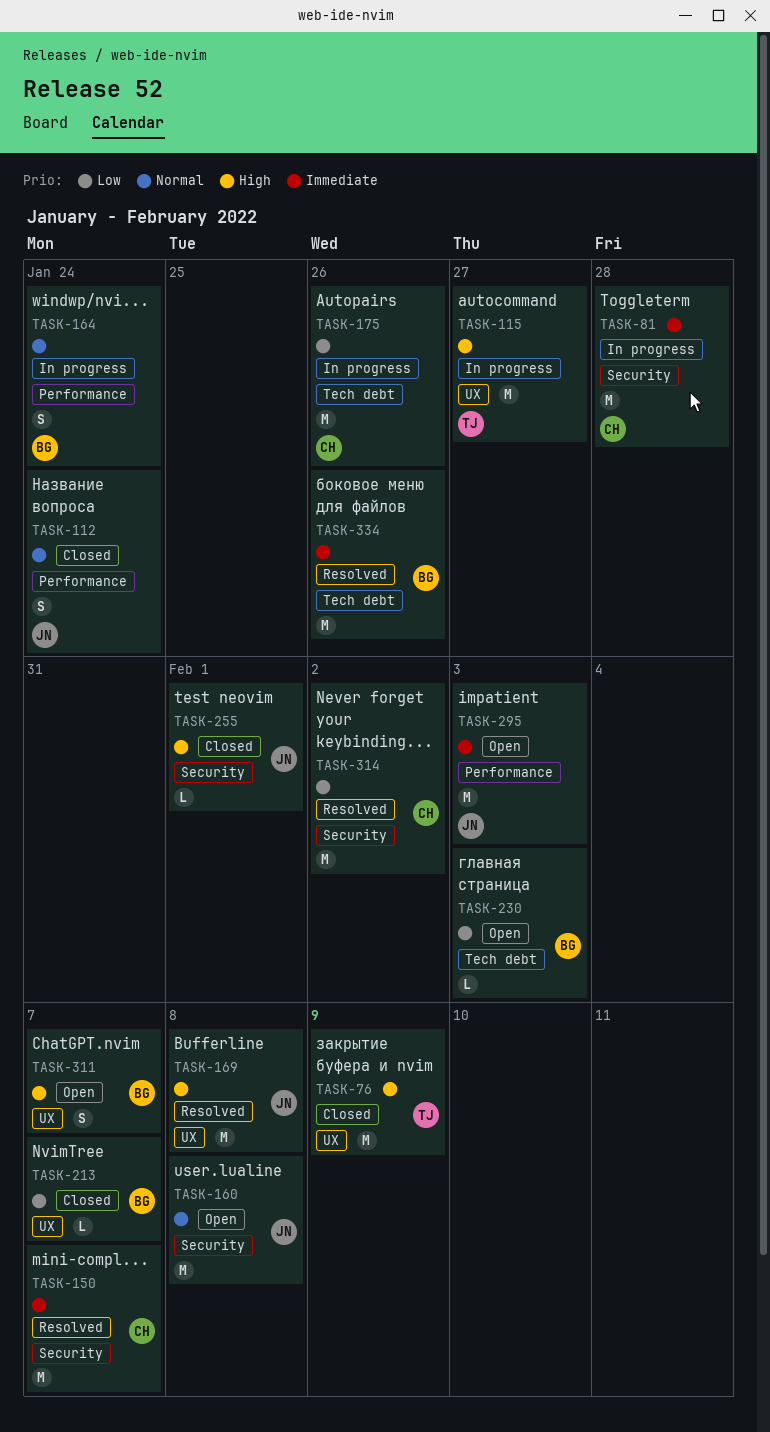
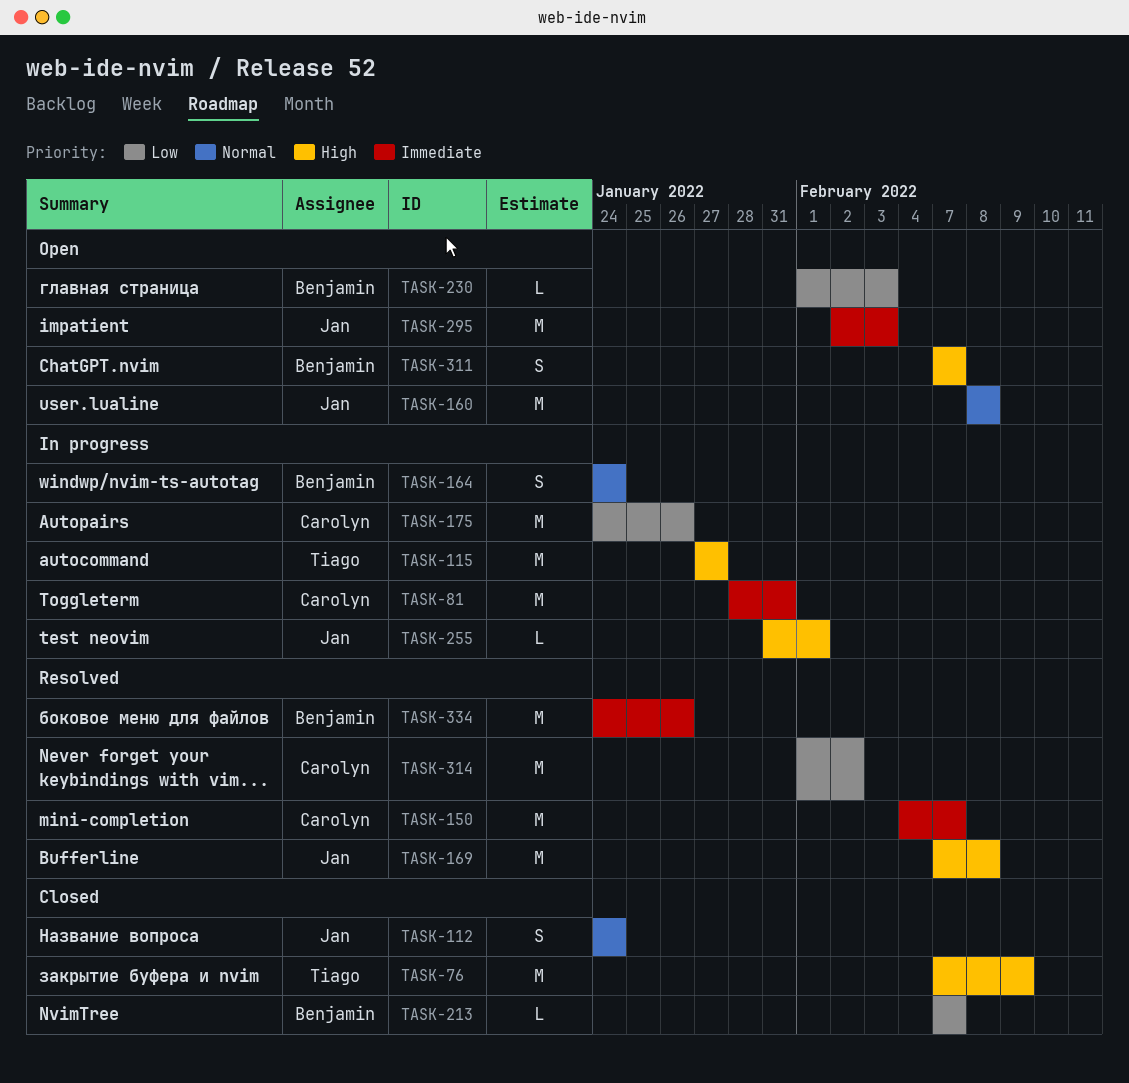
TASK-81, due: Jan 28 -> Jan 31
TASK-255, status: Closed -> In progress

